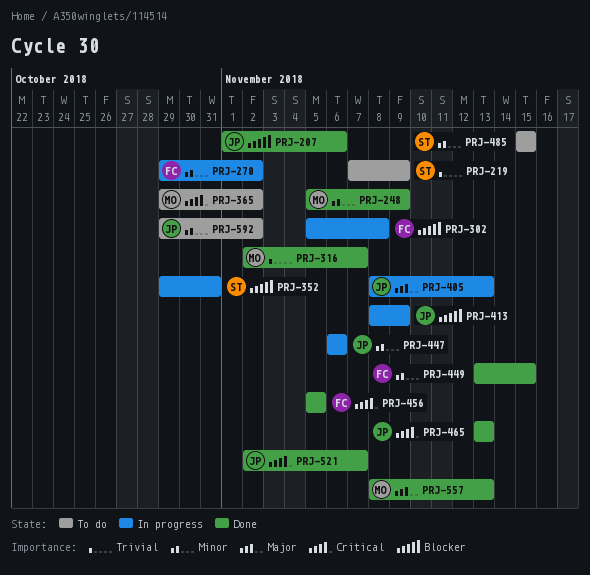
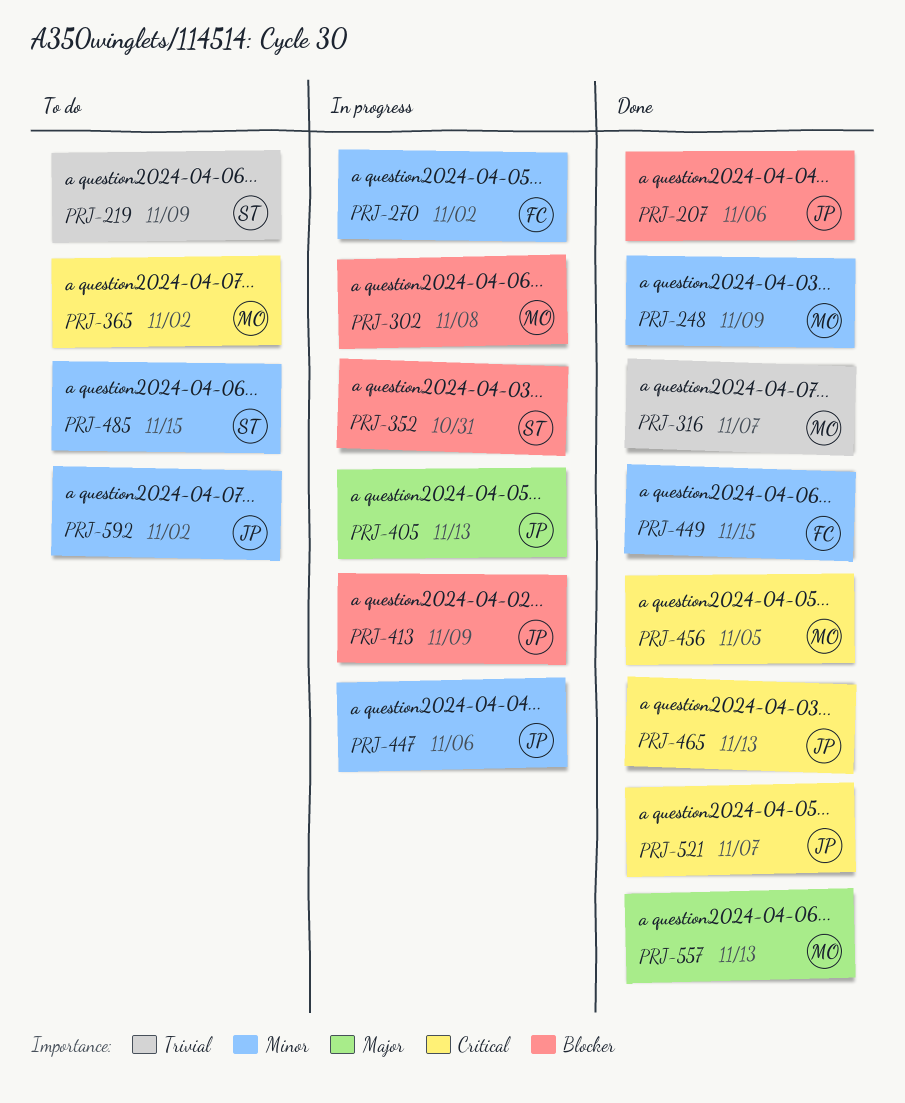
PRJ-302, owner: FC -> MO
PRJ-456, owner: FC -> MO

